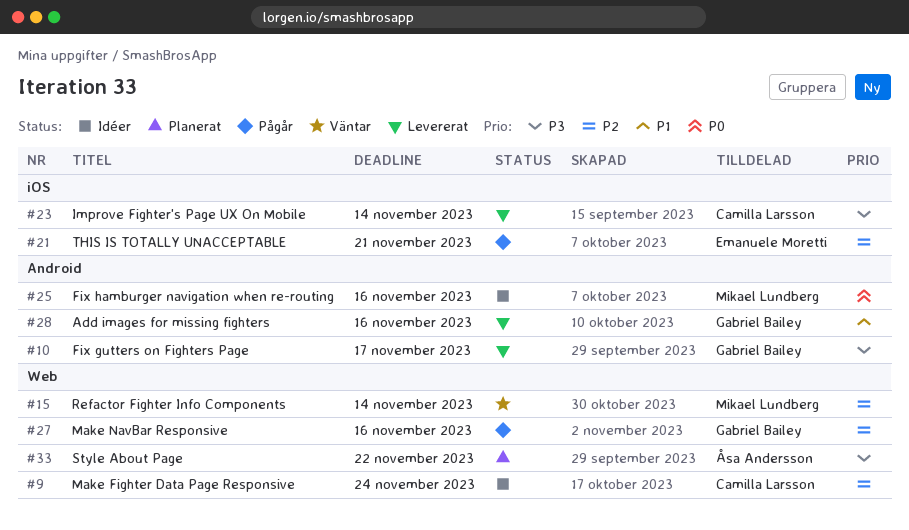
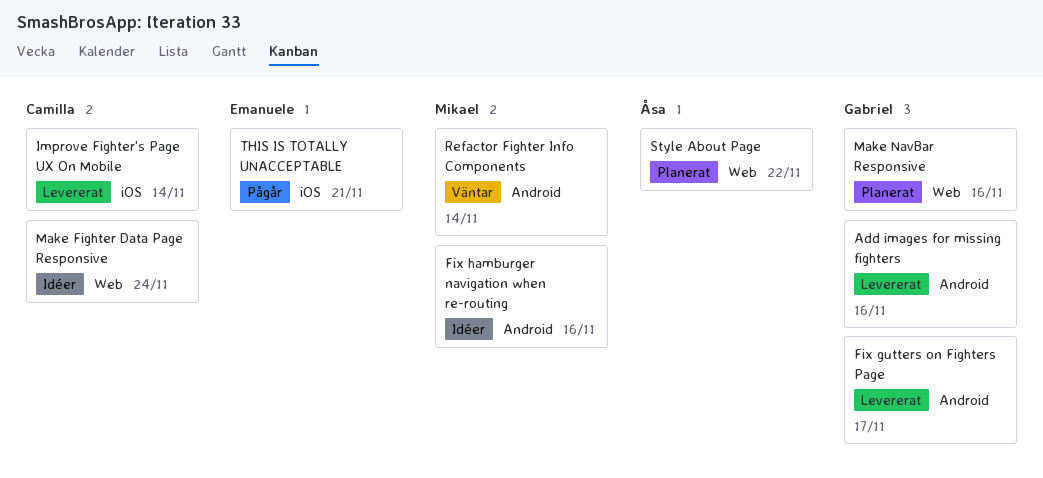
Make NavBar Responsive, status: Pågår -> Planerat
Refactor Fighter Info Components, label: Web -> Android

